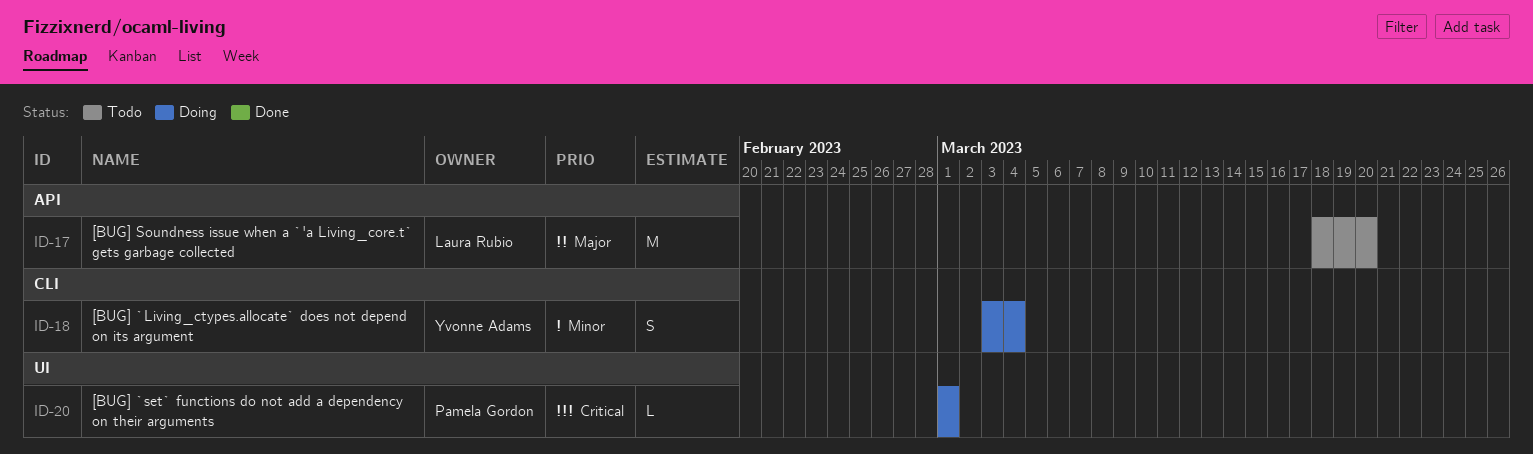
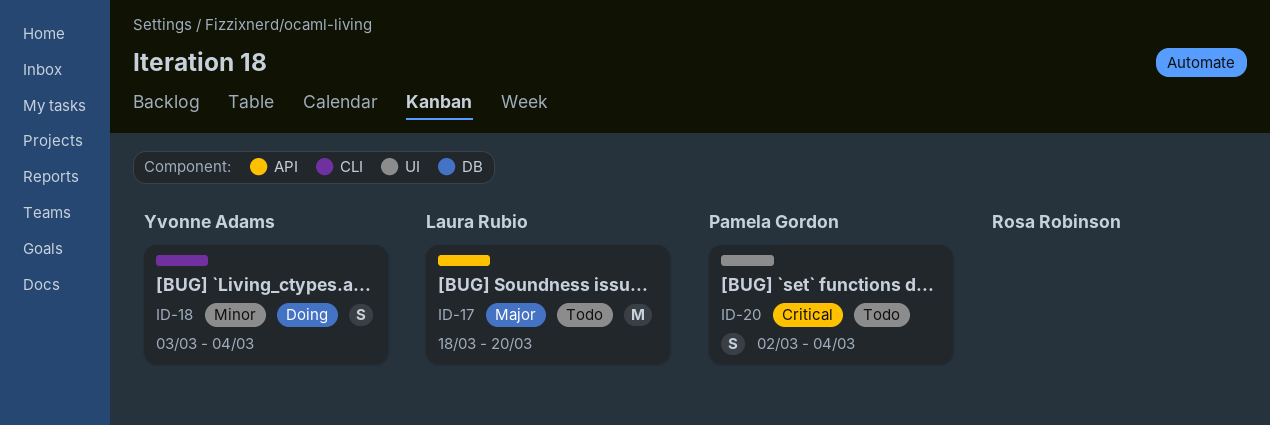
ID-20, status: Doing -> Todo
ID-20, estimate: L -> S
ID-20, start: Mar 1 -> Mar 2
ID-20, due: Mar 1 -> Mar 4

